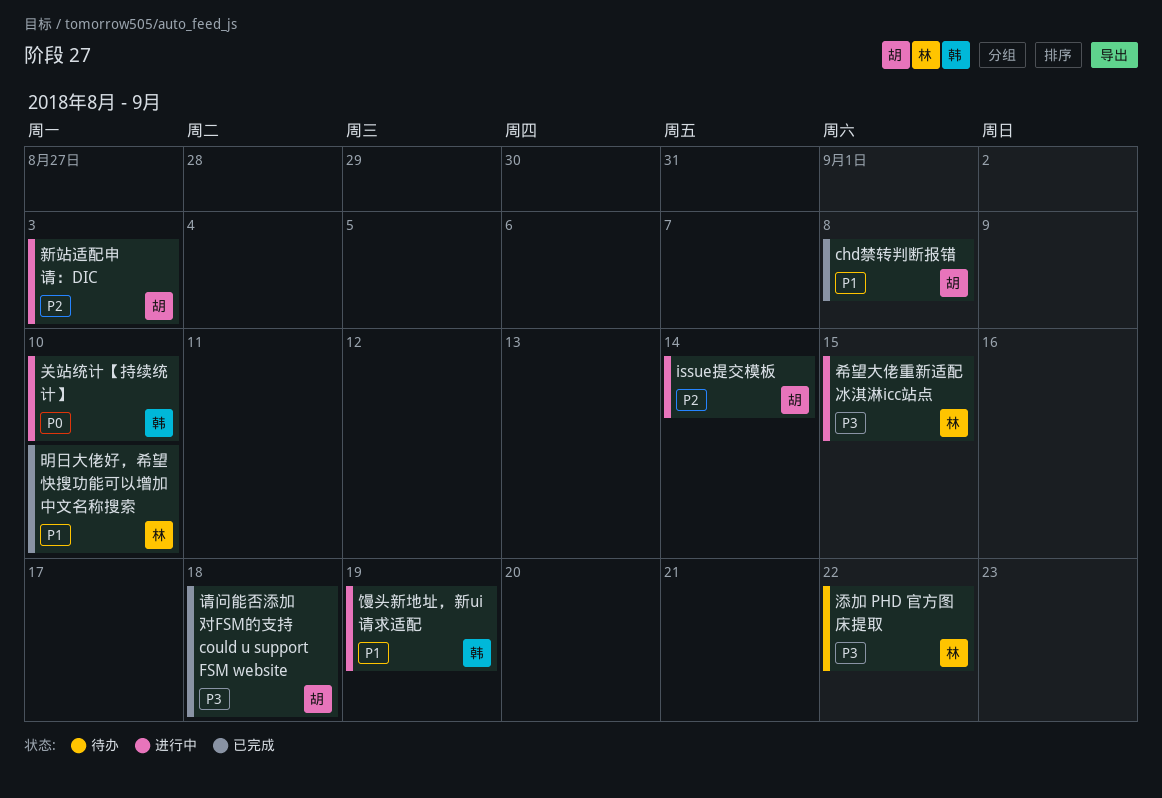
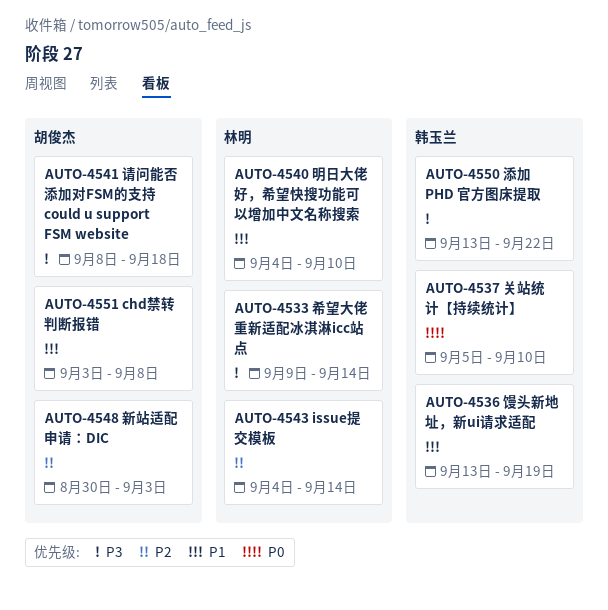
issue提交模板, owner: 胡俊杰 -> 林明
希望大佬重新适配冰淇淋icc站点, due: Sep 15 -> Sep 14
添加 PHD 官方图床提取, owner: 林明 -> 韩玉兰

